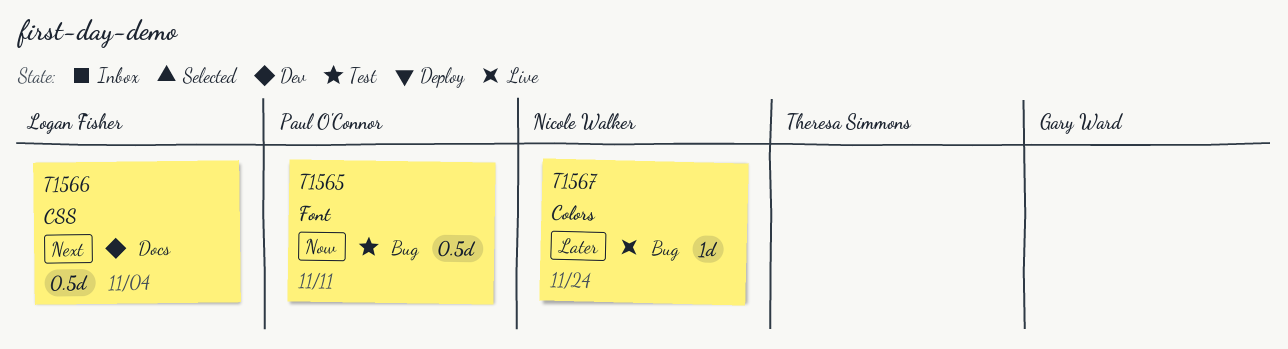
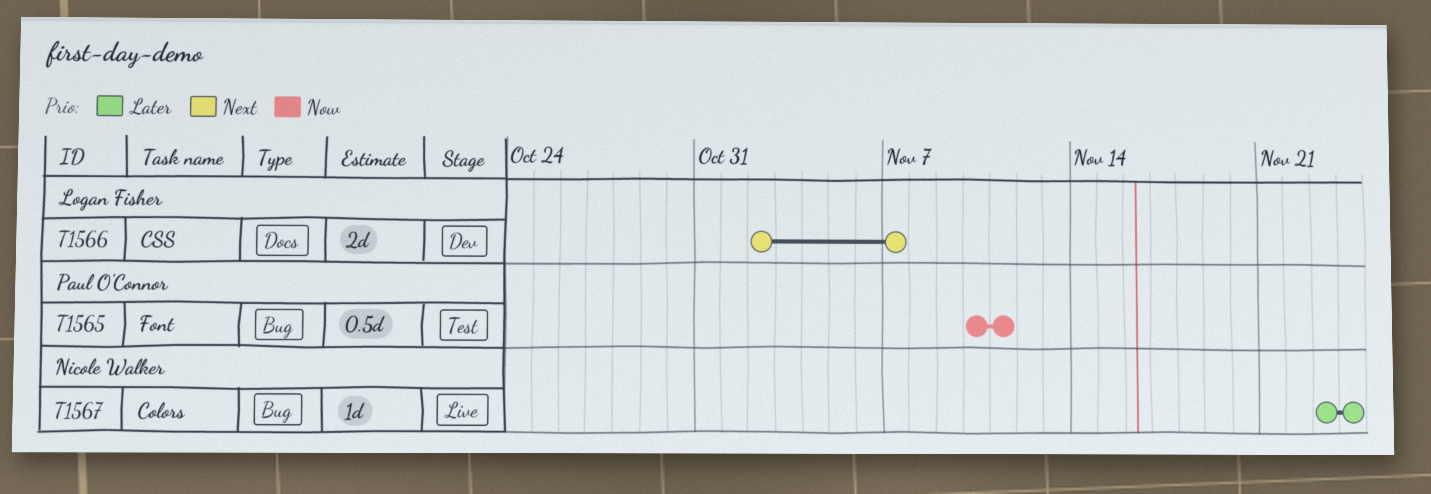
T1566, estimate: 0.5d -> 2d
T1566, due: Nov 4 -> Nov 7

